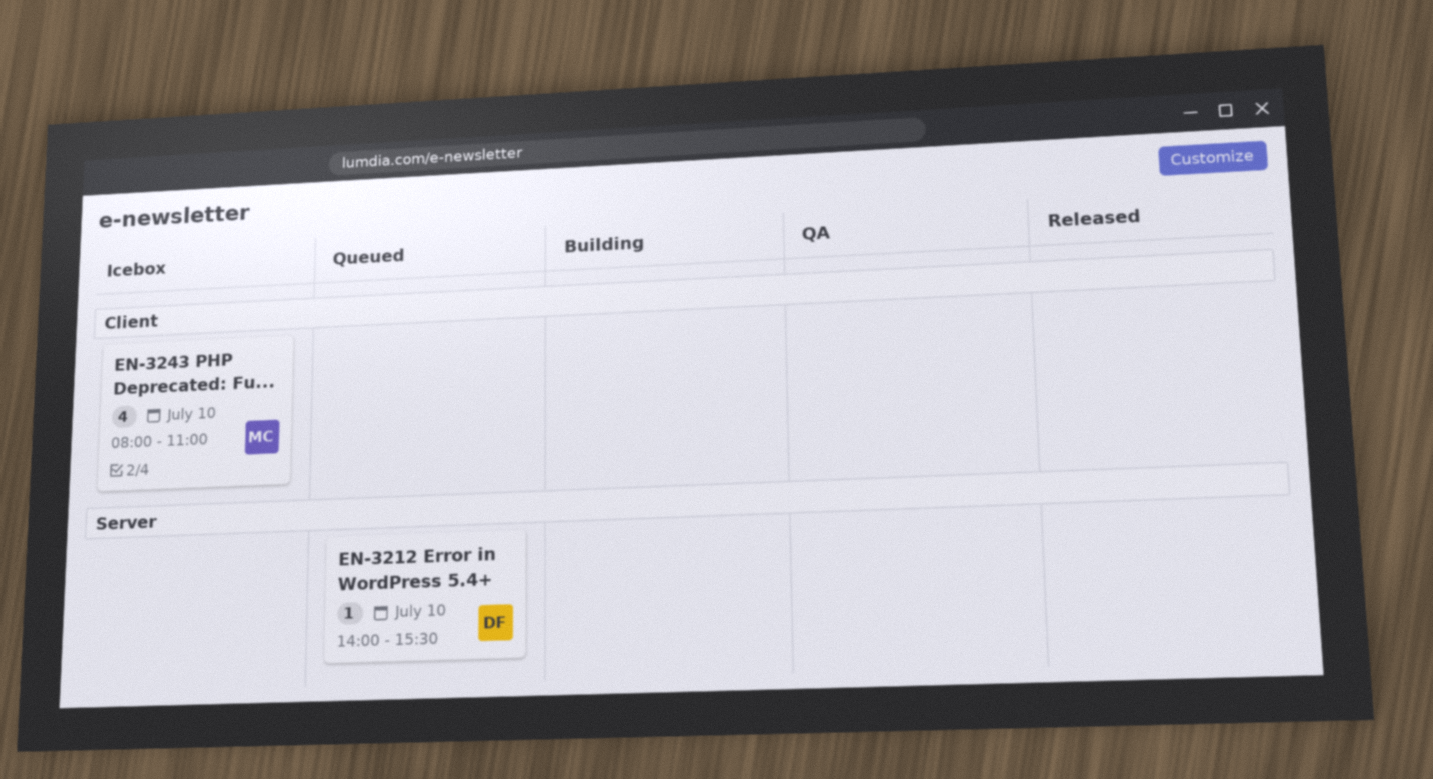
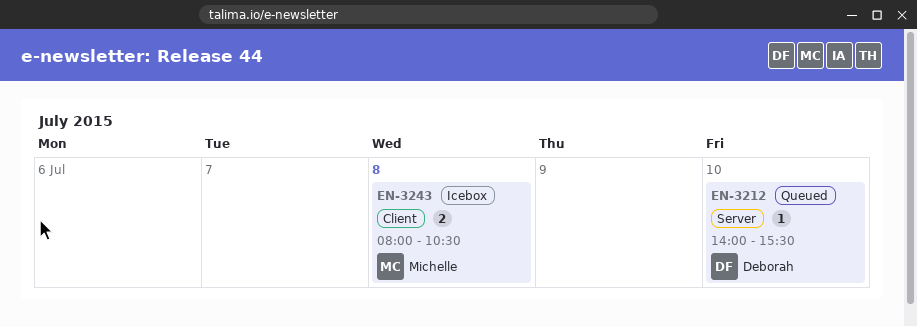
EN-3243, estimate: 4 -> 2
EN-3243, day: Jul 10 -> Jul 8
EN-3243, ends: 11:00 -> 10:30

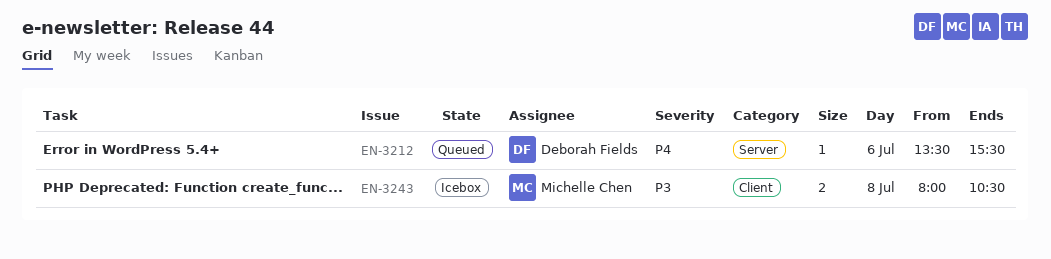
EN-3212, day: Jul 10 -> Jul 6
EN-3212, begins: 14:00 -> 13:30

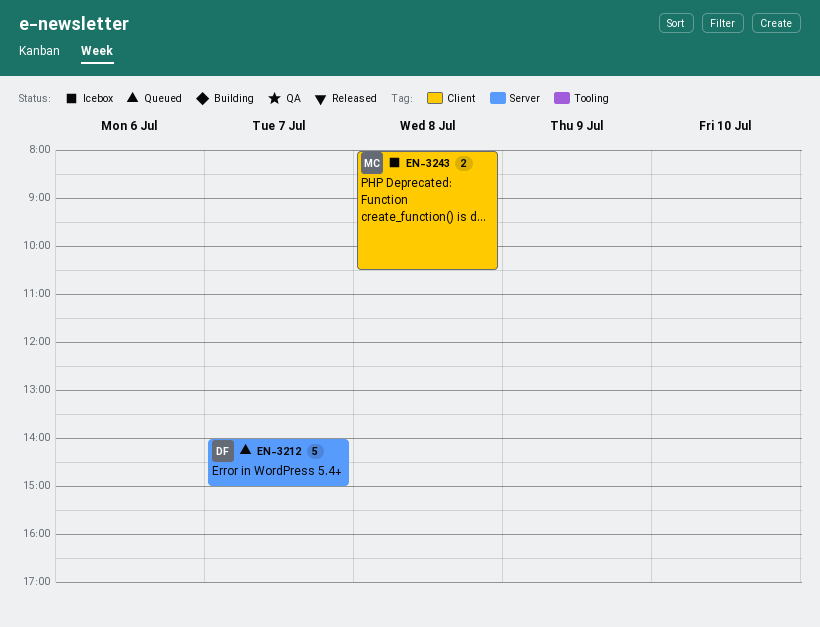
EN-3212, estimate: 1 -> 5
EN-3212, day: Jul 6 -> Jul 7
EN-3212, begins: 13:30 -> 14:00
EN-3212, ends: 15:30 -> 15:00

